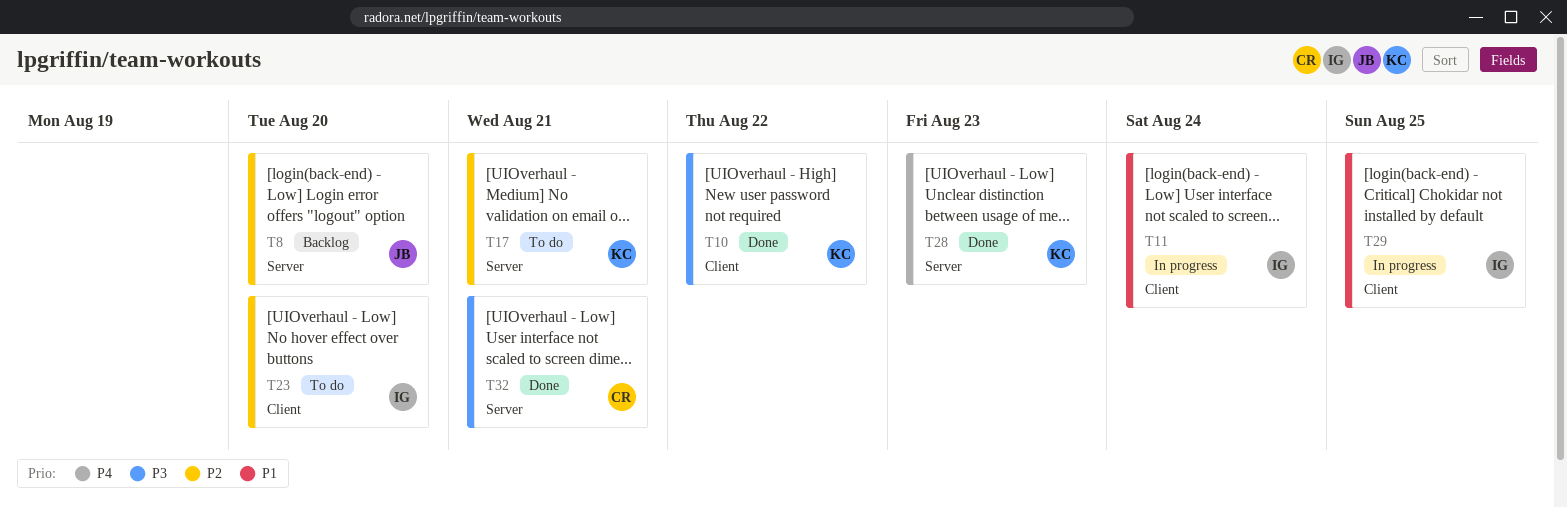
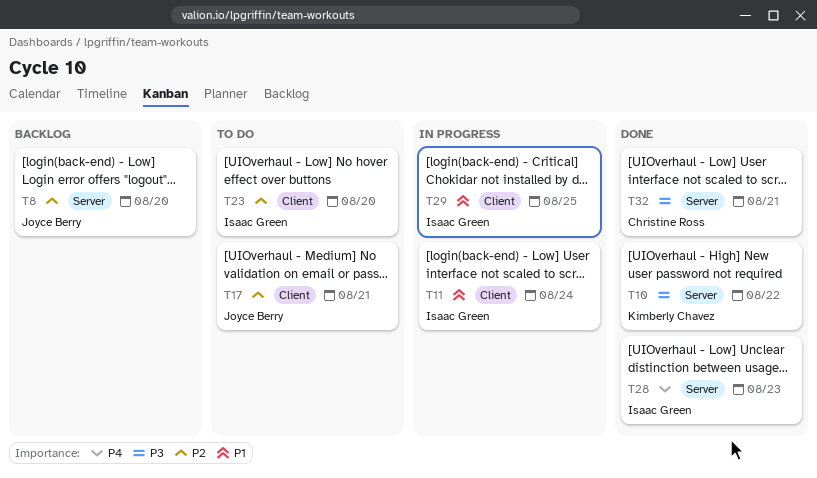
T10, label: Client -> Server
T17, owner: Kimberly Chavez -> Joyce Berry
T17, label: Server -> Client
T28, owner: Kimberly Chavez -> Isaac Green

